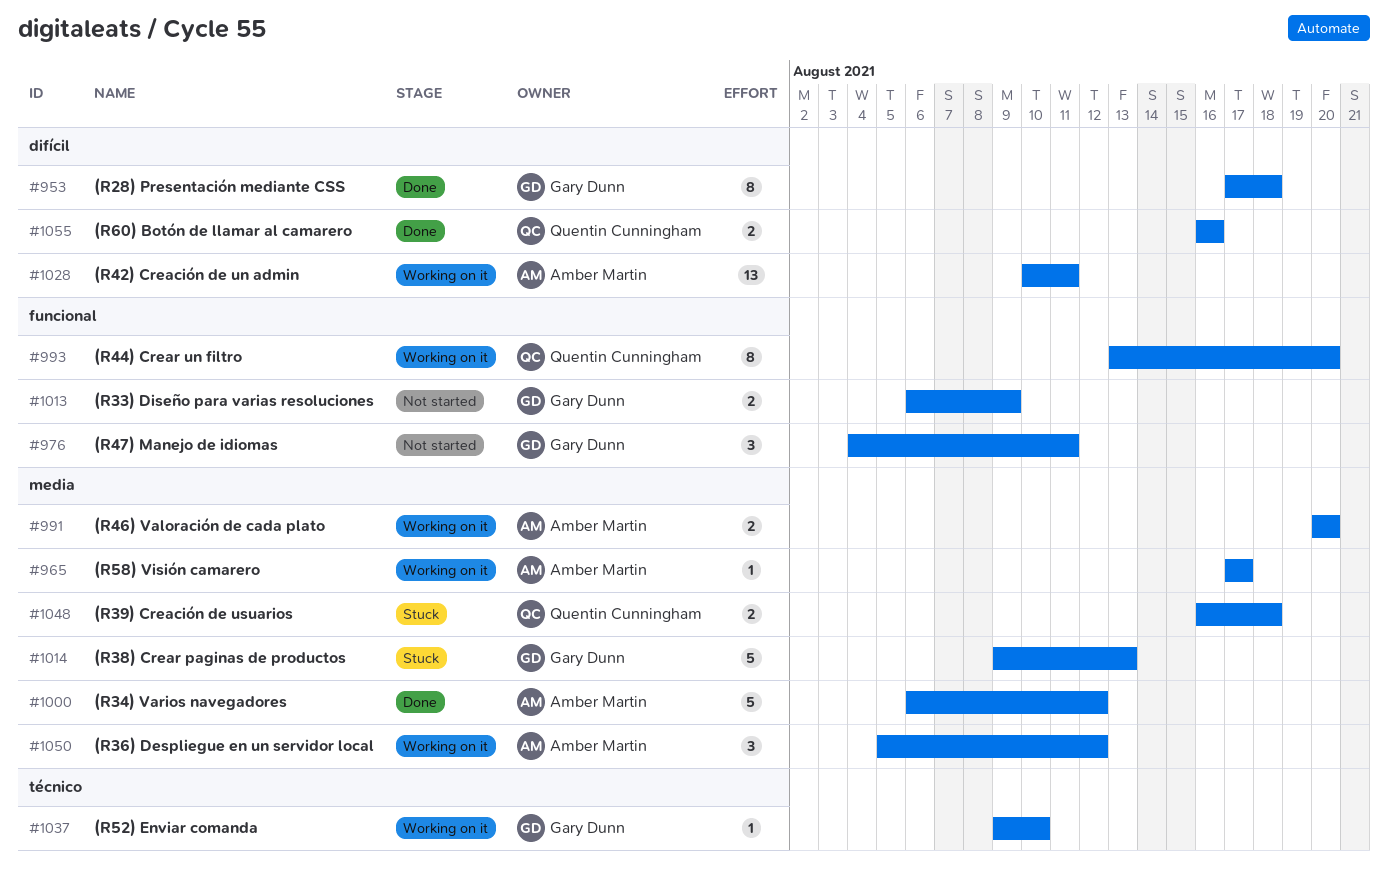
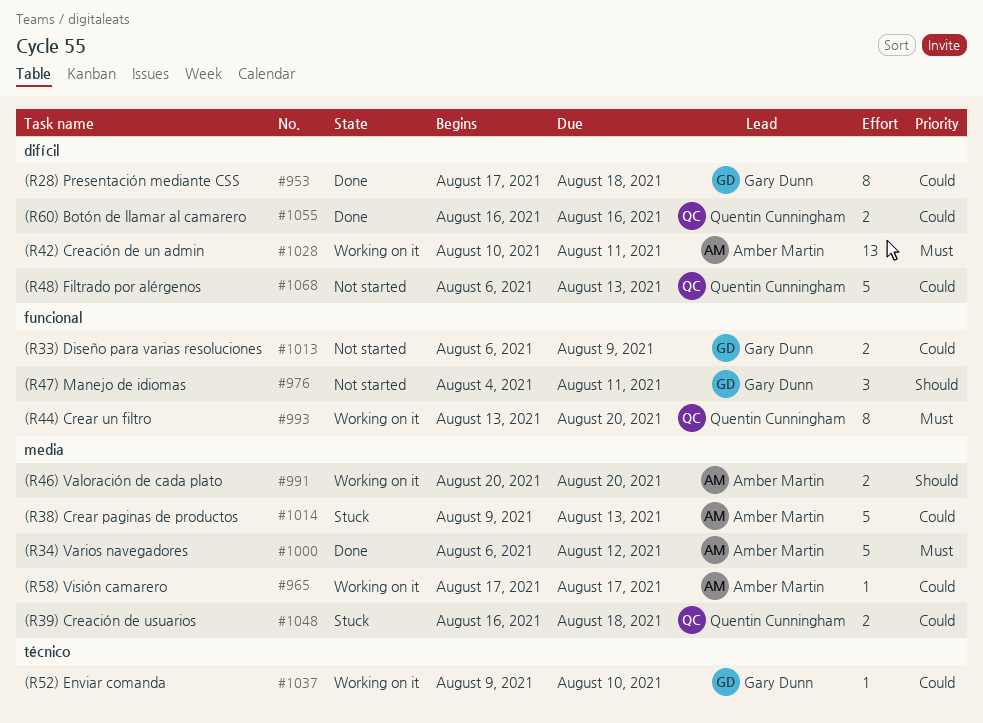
#1014, owner: Gary Dunn -> Amber Martin
#1050: present -> none
#1068: none -> present

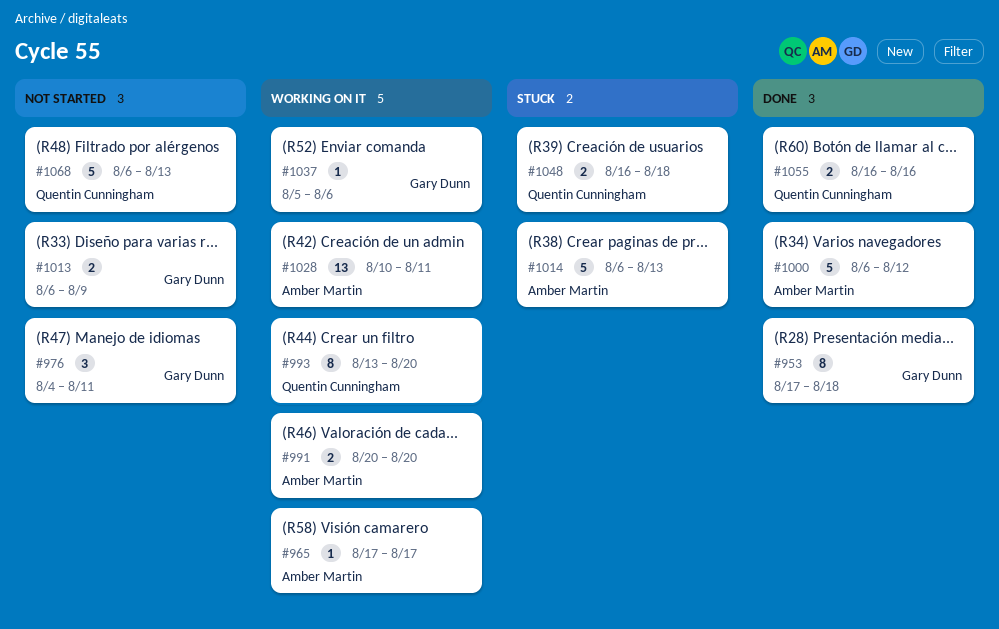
#1014, start: Aug 9 -> Aug 6
#1037, start: Aug 9 -> Aug 5
#1037, due: Aug 10 -> Aug 6

